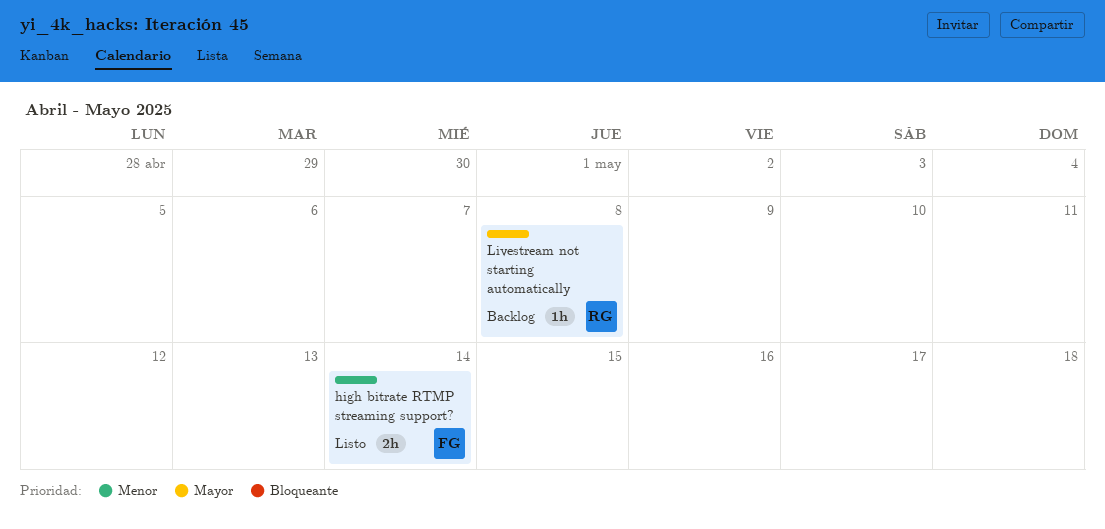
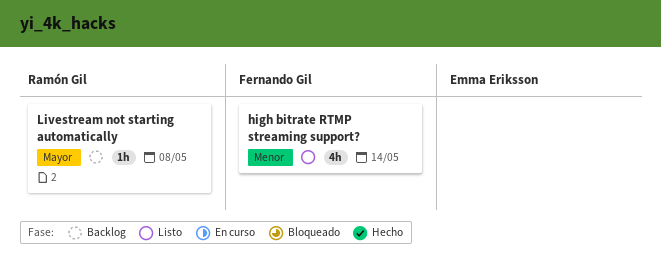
high bitrate RTMP streaming support?, estimate: 2h -> 4h

